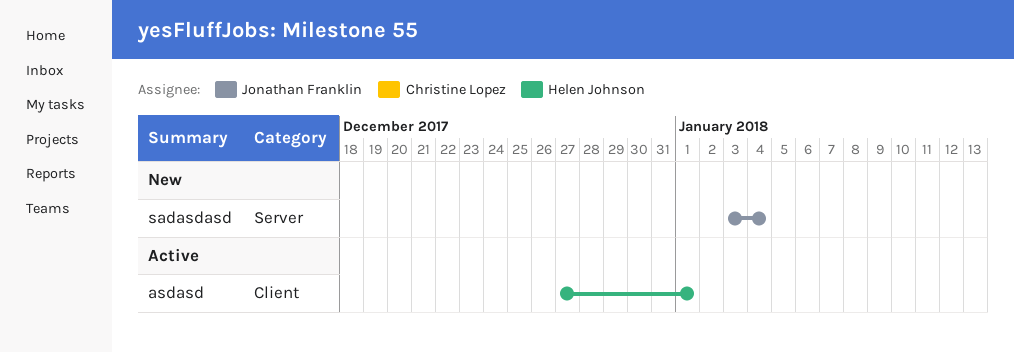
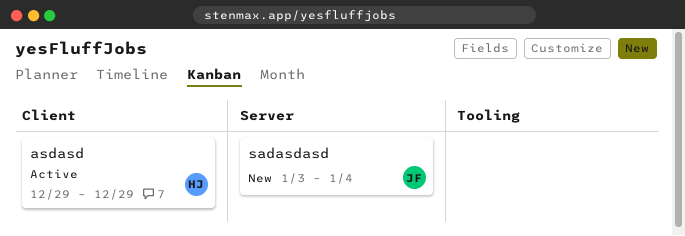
asdasd, start: Dec 27 -> Dec 29
asdasd, due: Jan 1 -> Dec 29

